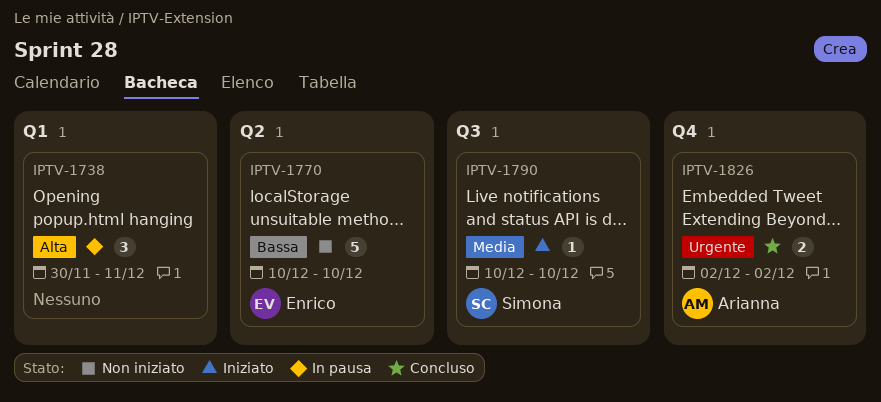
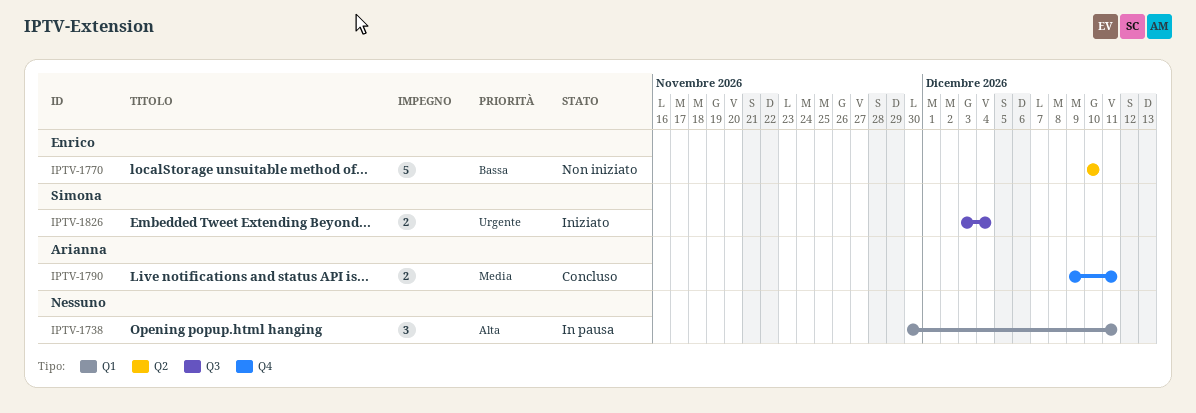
IPTV-1790, status: Iniziato -> Concluso
IPTV-1790, owner: Simona -> Arianna
IPTV-1790, label: Q3 -> Q4
IPTV-1790, estimate: 1 -> 2
IPTV-1790, start: Dec 10 -> Dec 9
IPTV-1790, due: Dec 10 -> Dec 11
IPTV-1826, status: Concluso -> Iniziato
IPTV-1826, owner: Arianna -> Simona
IPTV-1826, label: Q4 -> Q3
IPTV-1826, start: Dec 2 -> Dec 3
IPTV-1826, due: Dec 2 -> Dec 4

